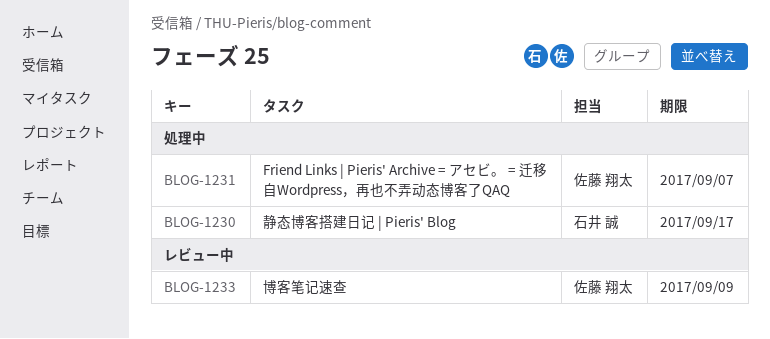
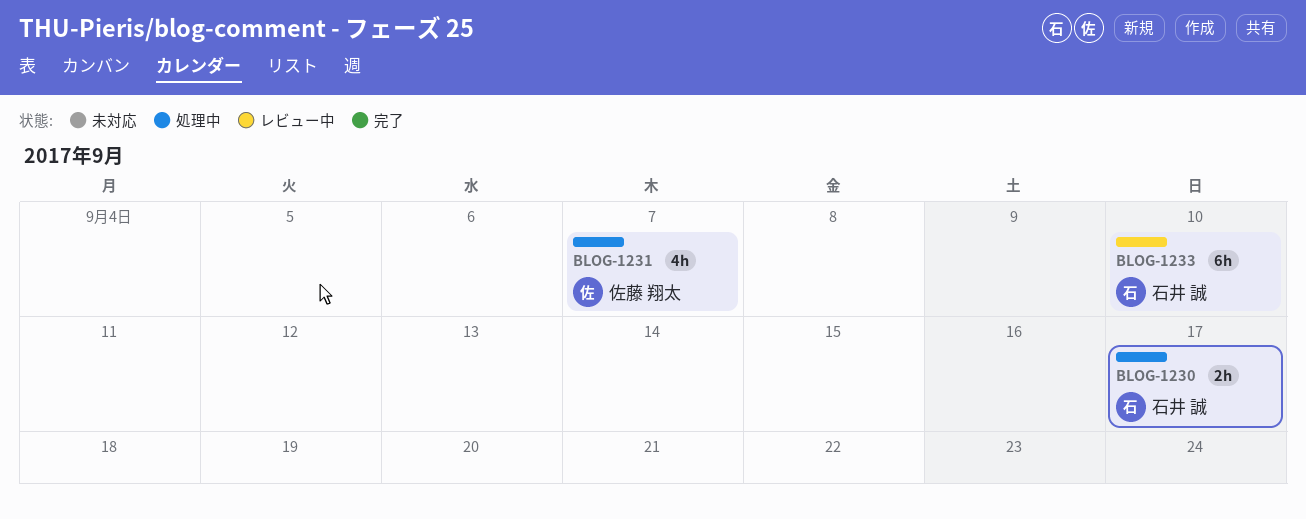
BLOG-1233, owner: 佐藤 翔太 -> 石井 誠
BLOG-1233, due: Sep 9 -> Sep 10

